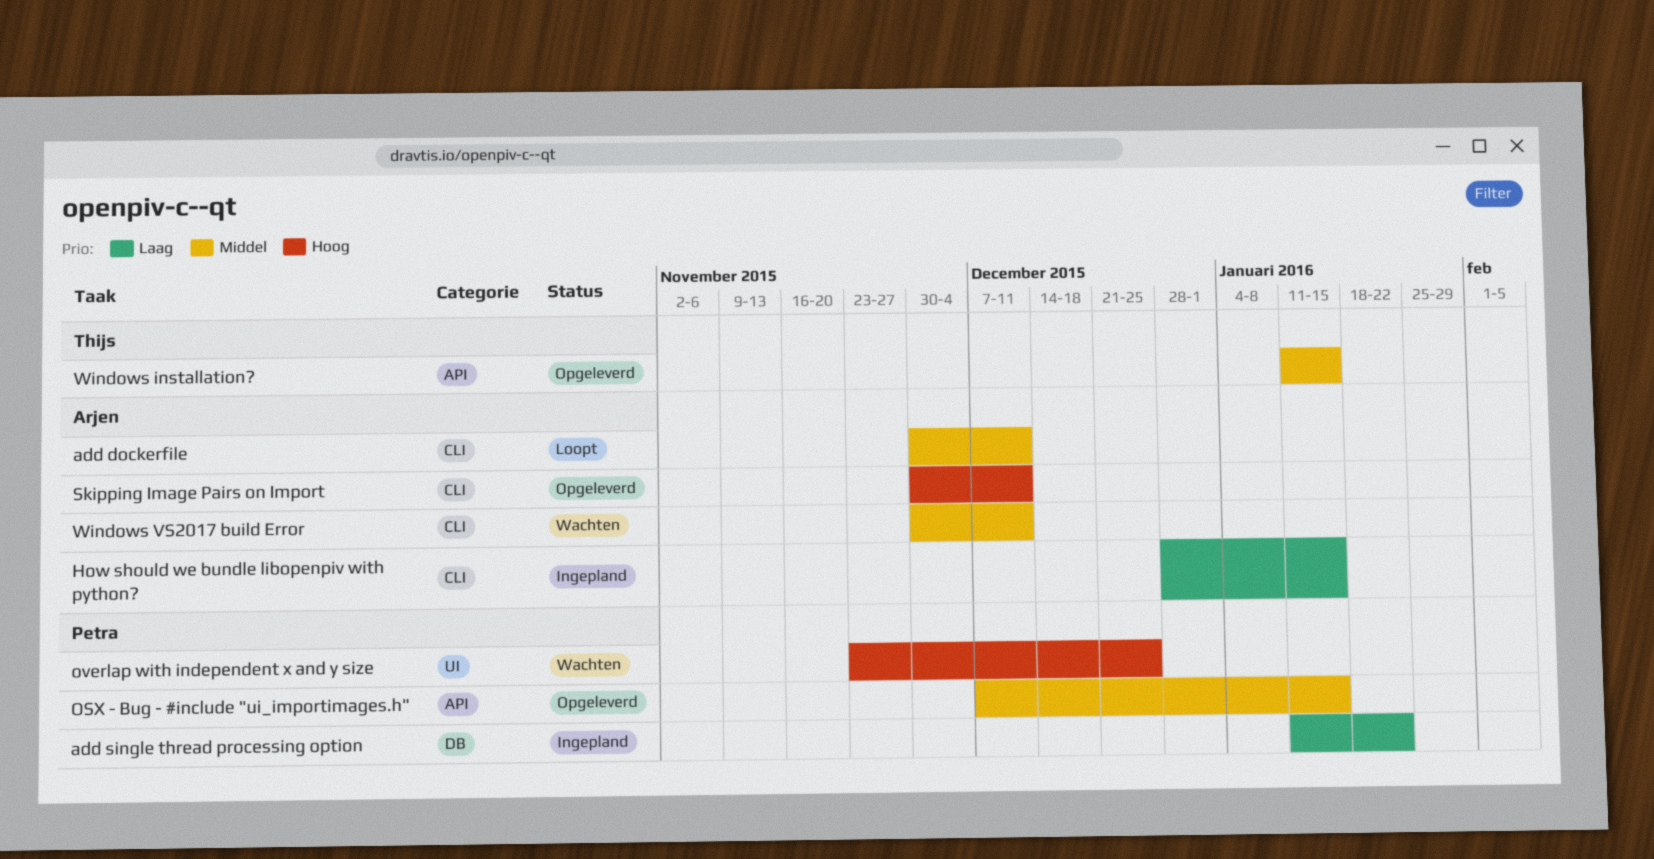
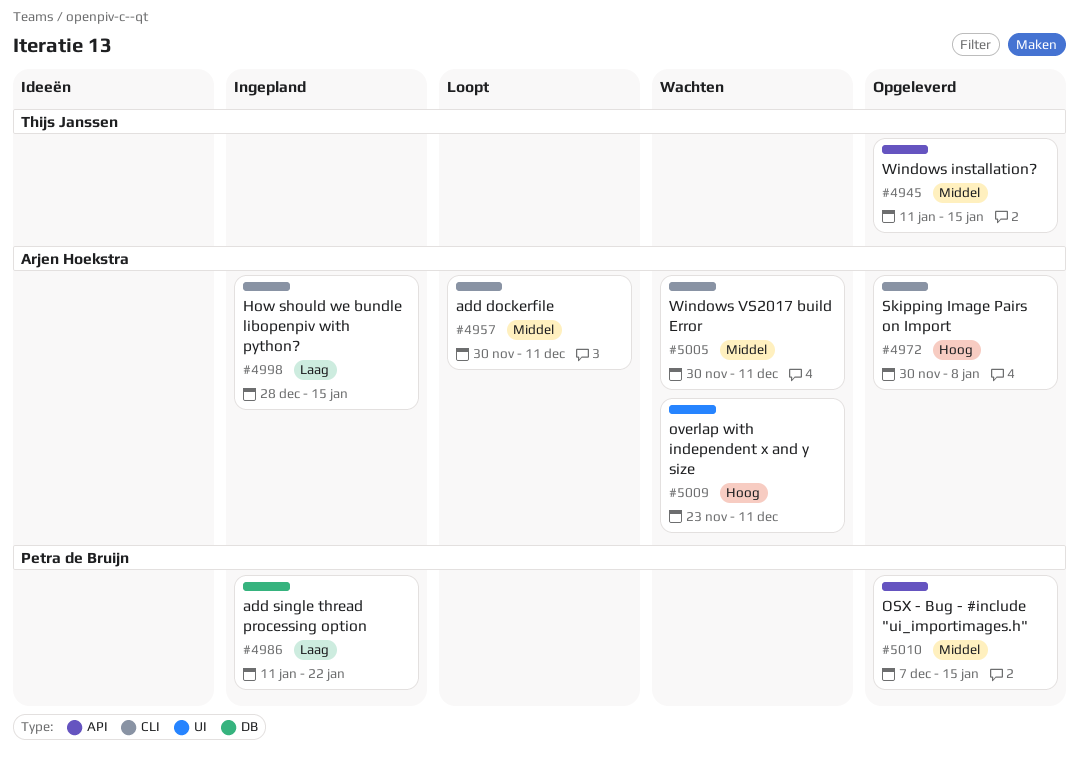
overlap with independent x and y size, owner: Petra de Bruijn -> Arjen Hoekstra
overlap with independent x and y size, due: Dec 25 -> Dec 11
Skipping Image Pairs on Import, due: Dec 11 -> Jan 8

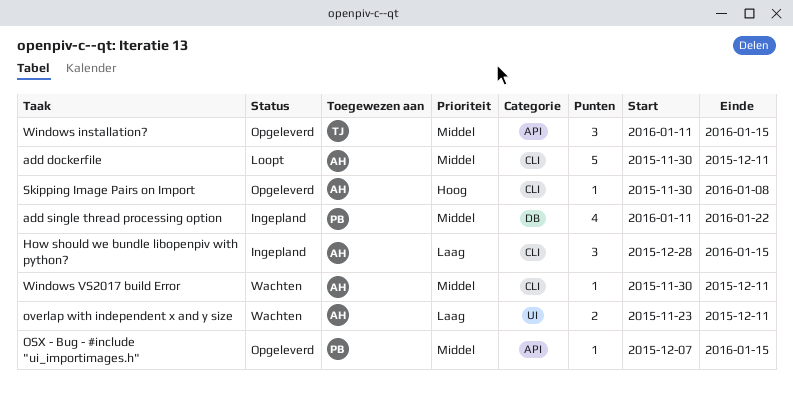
add single thread processing option, priority: Laag -> Middel
overlap with independent x and y size, priority: Hoog -> Laag

